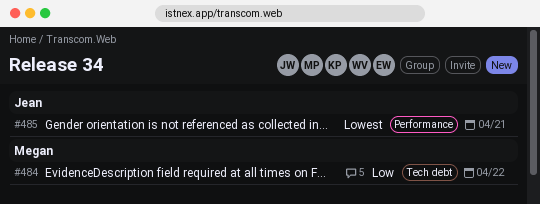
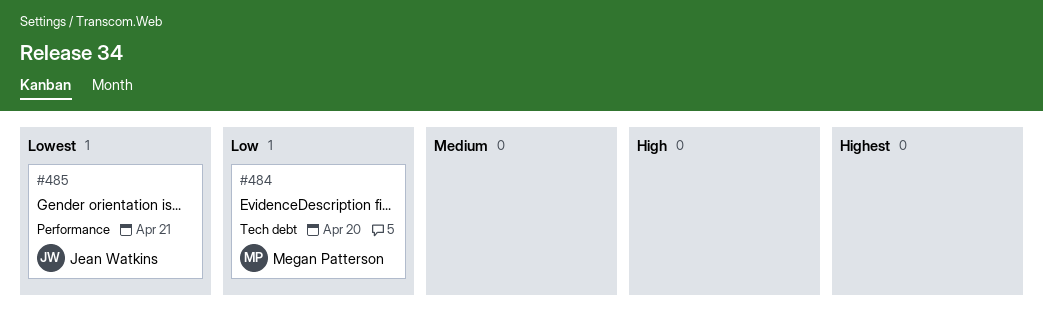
#484, due: Apr 22 -> Apr 20

